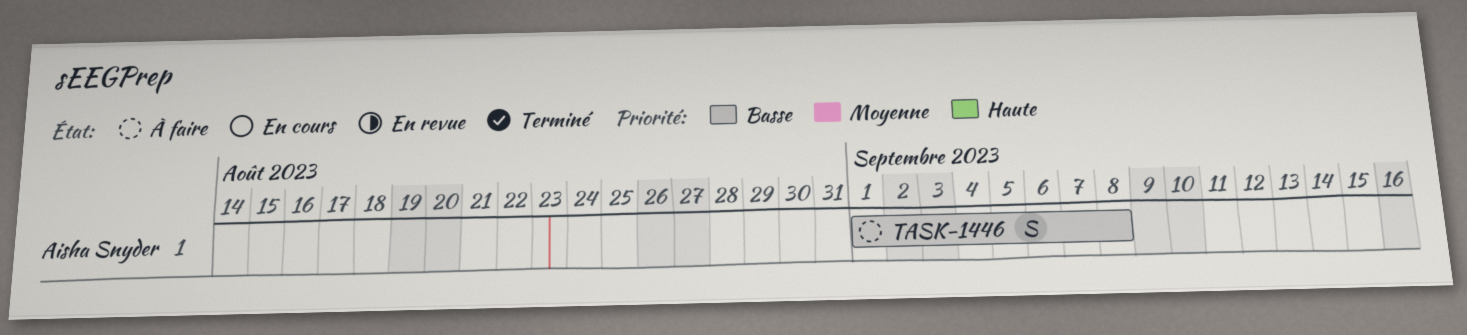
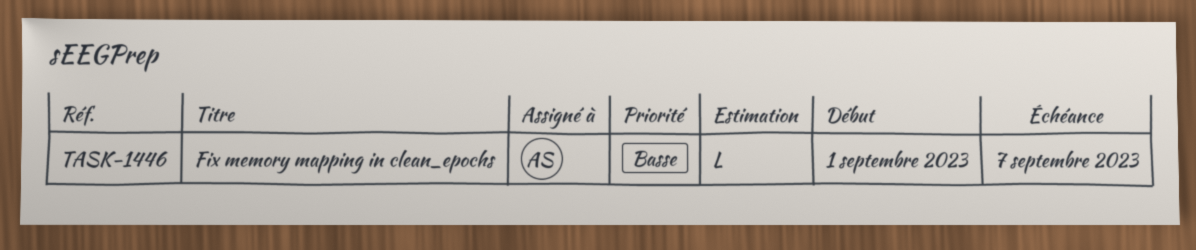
TASK-1446, estimate: S -> L
TASK-1446, due: Sep 8 -> Sep 7

